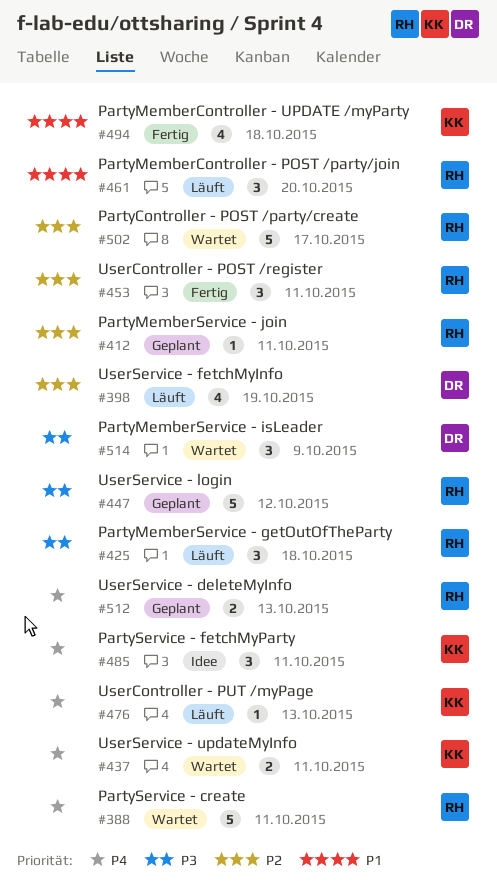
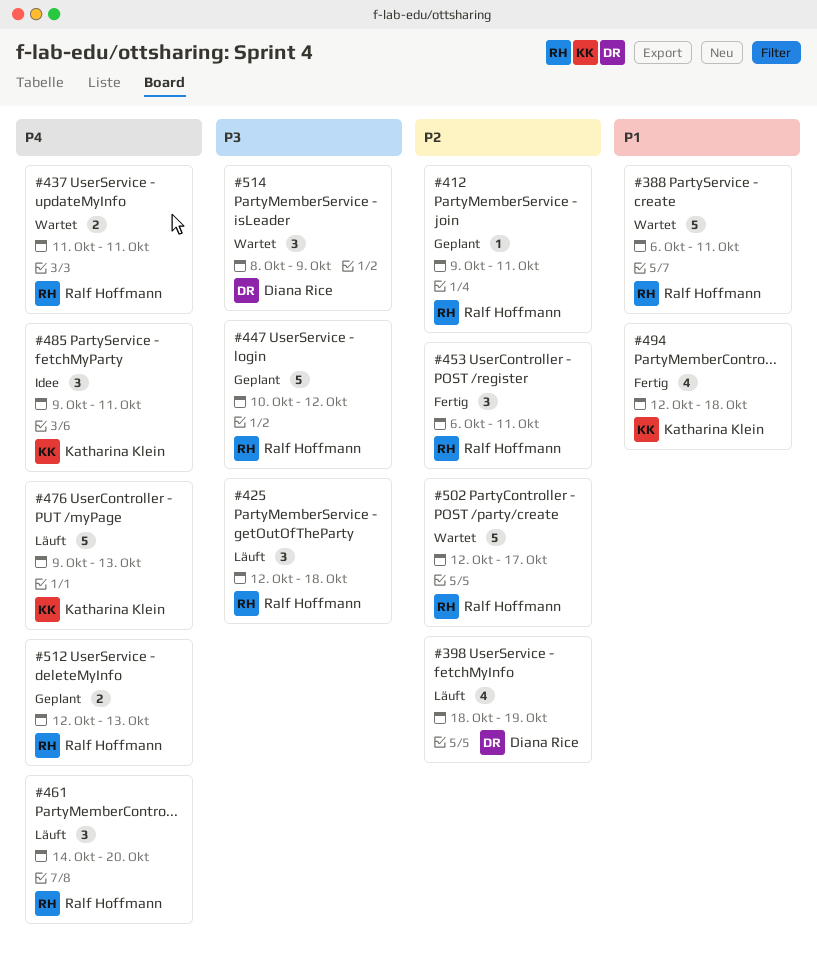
#388, priority: P4 -> P1
#437, owner: Katharina Klein -> Ralf Hoffmann
#461, priority: P1 -> P4
#476, estimate: 1 -> 5

